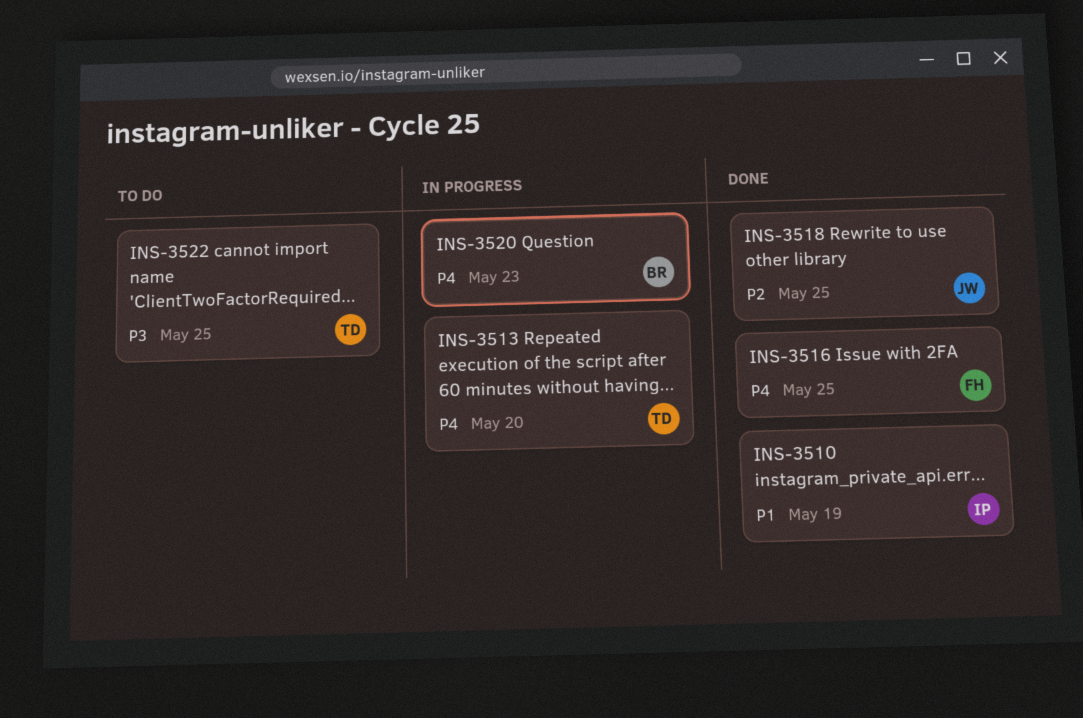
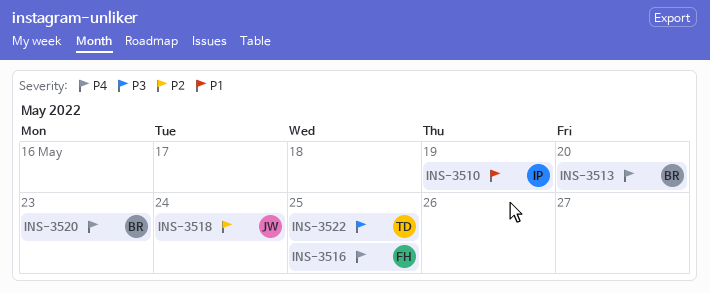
INS-3513, owner: TD -> BR
INS-3518, due: May 25 -> May 24

